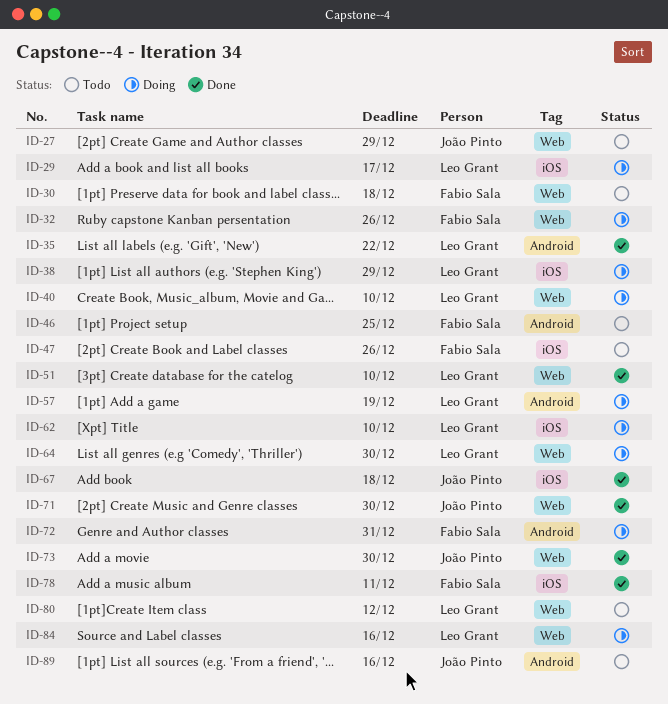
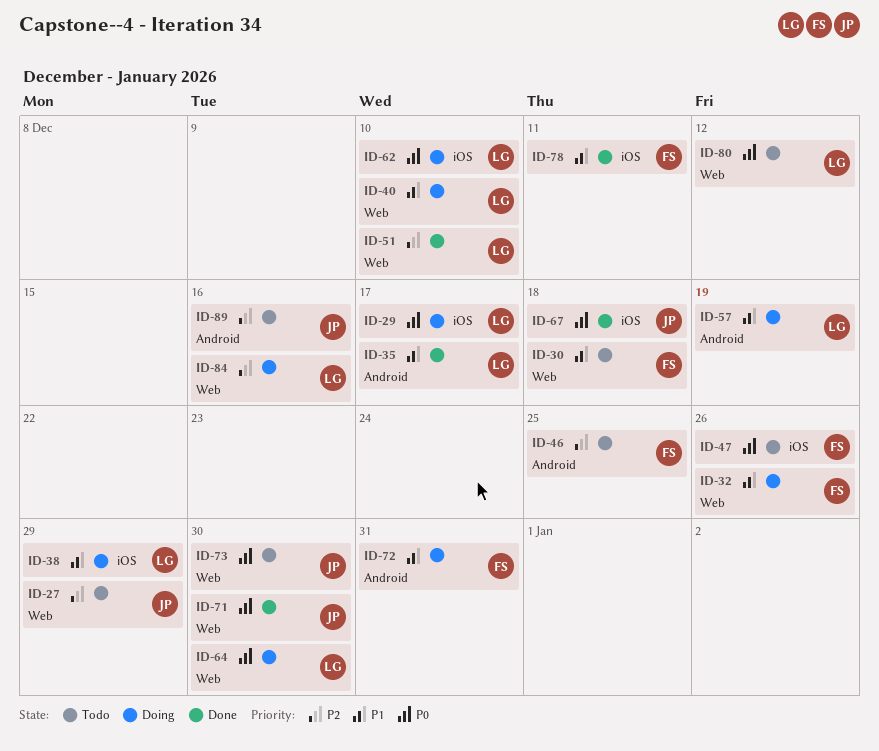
ID-35, due: Dec 22 -> Dec 17
ID-73, status: Done -> Todo

